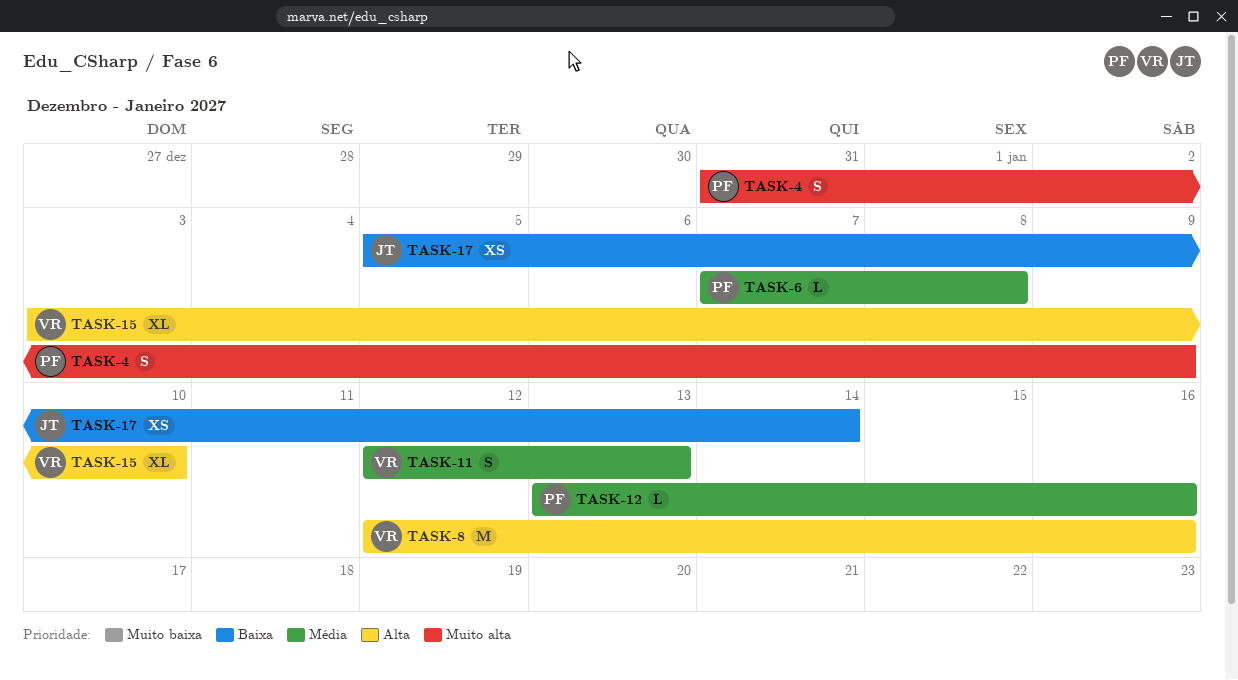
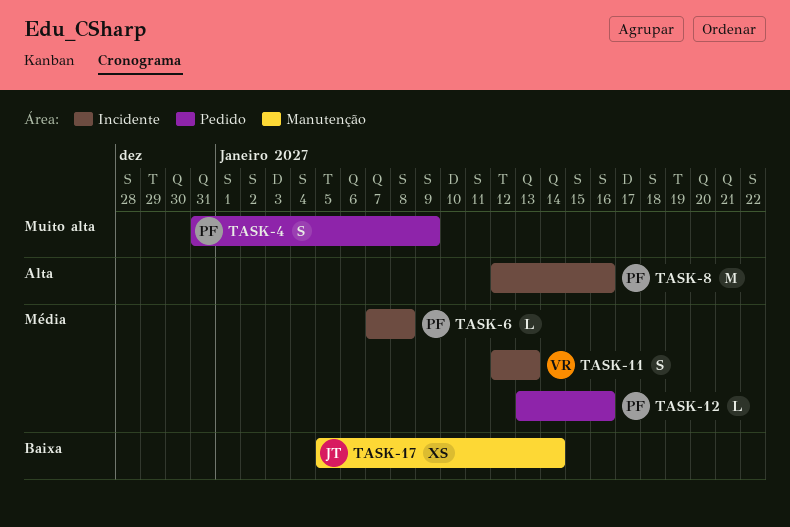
TASK-8, owner: VR -> PF
TASK-15: present -> none

